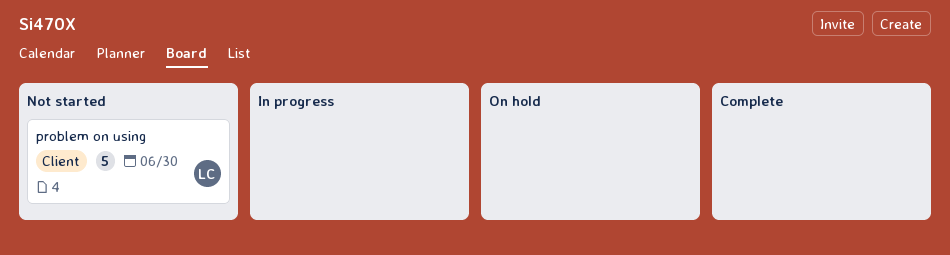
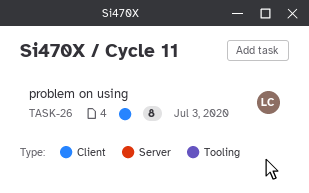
problem on using, estimate: 5 -> 8
problem on using, due: Jun 30 -> Jul 3

